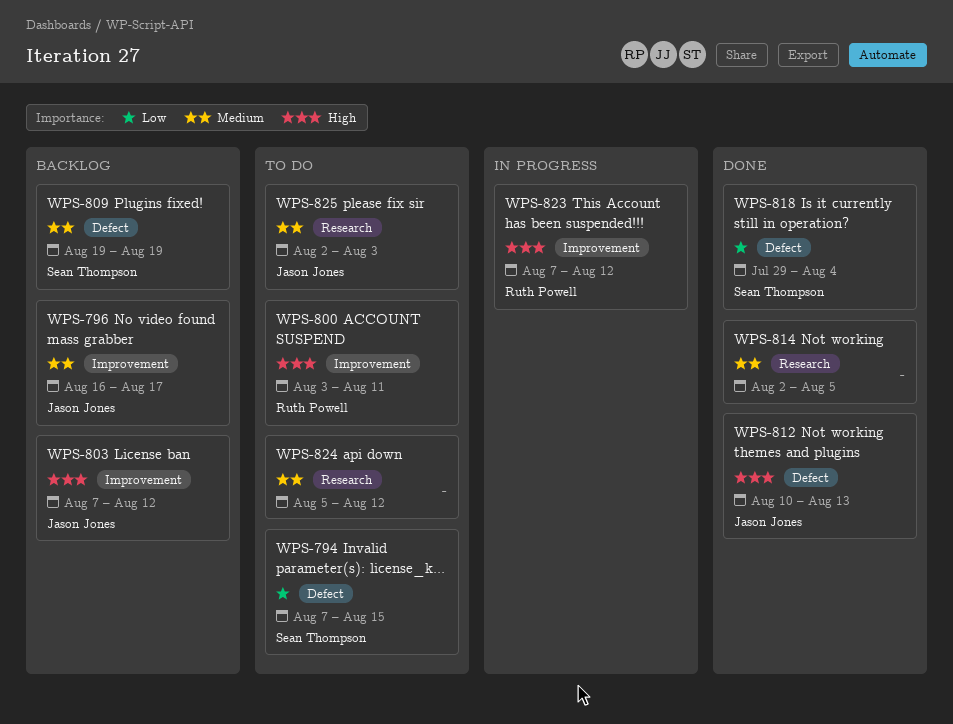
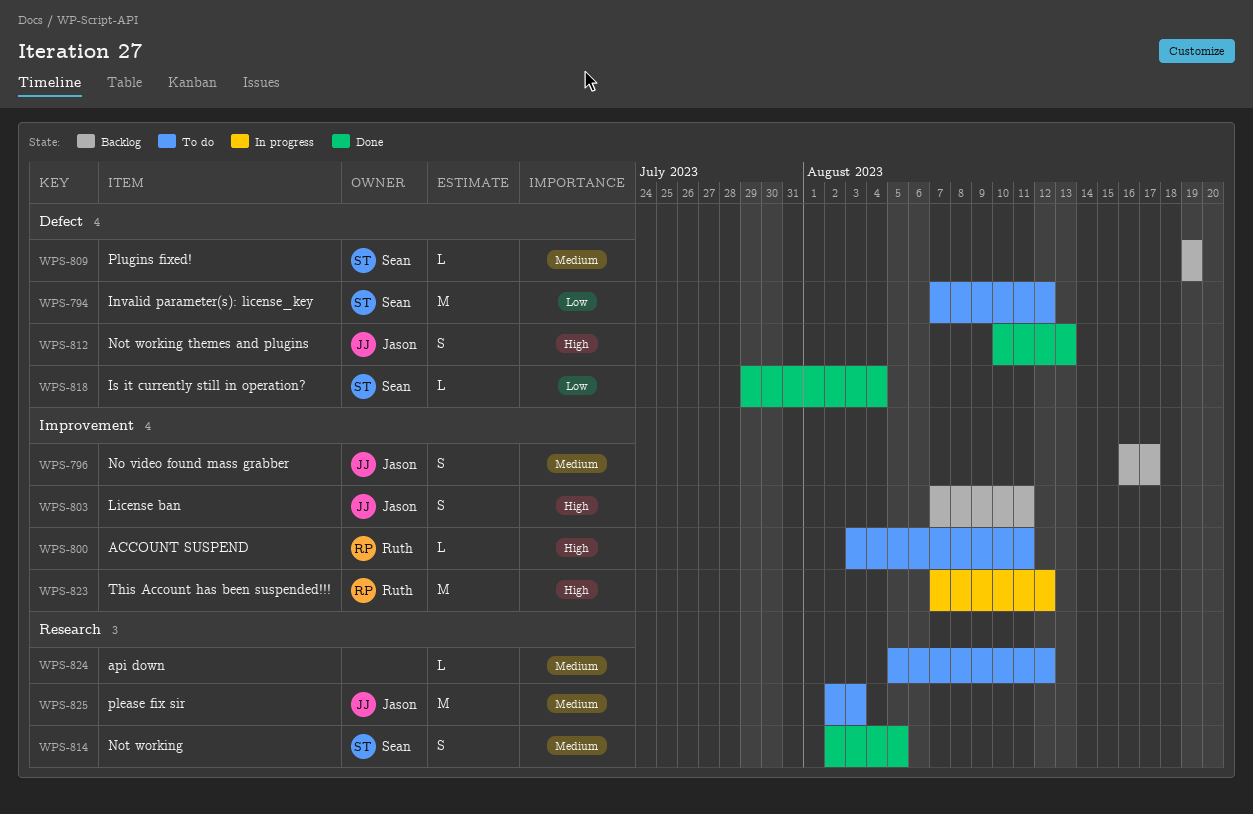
WPS-794, due: Aug 15 -> Aug 12
WPS-803, due: Aug 12 -> Aug 11
WPS-814, owner: none -> Sean Thompson

